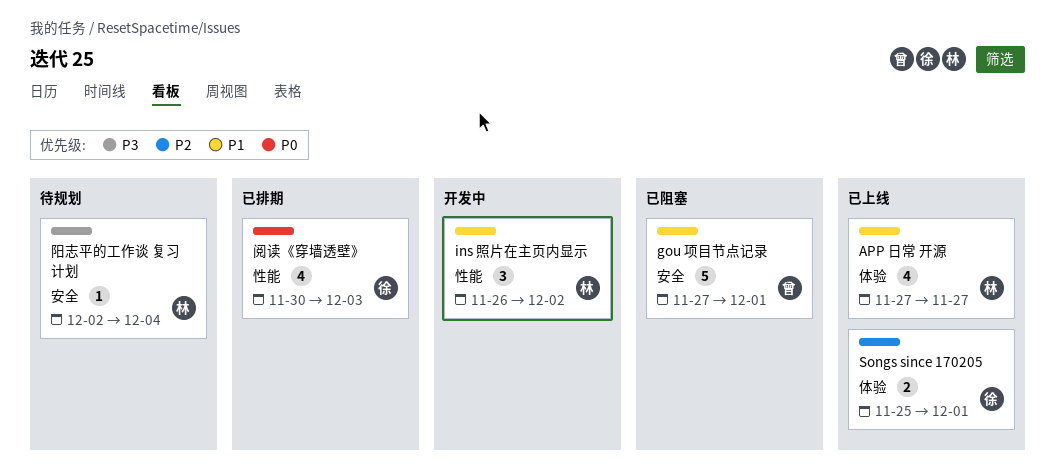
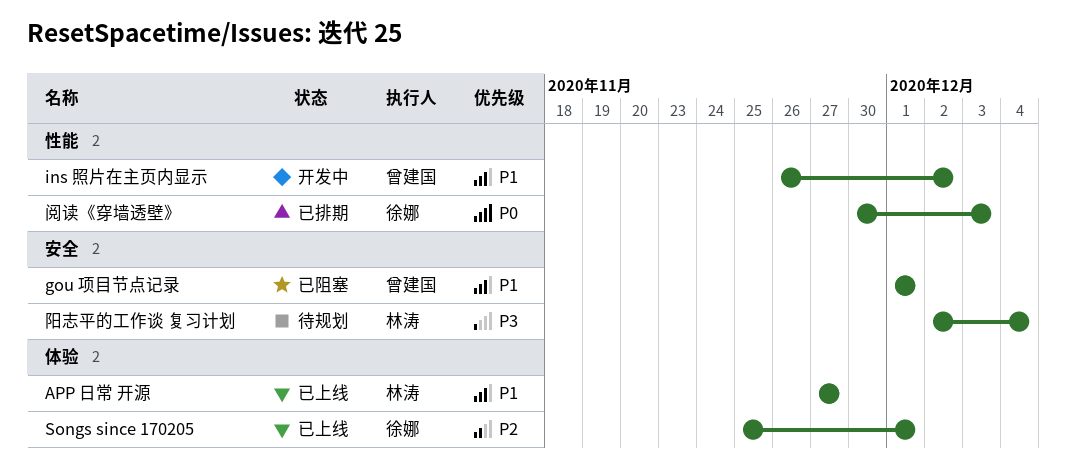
gou 项目节点记录, start: Nov 27 -> Dec 1
ins 照片在主页内显示, owner: 林涛 -> 曾建国

